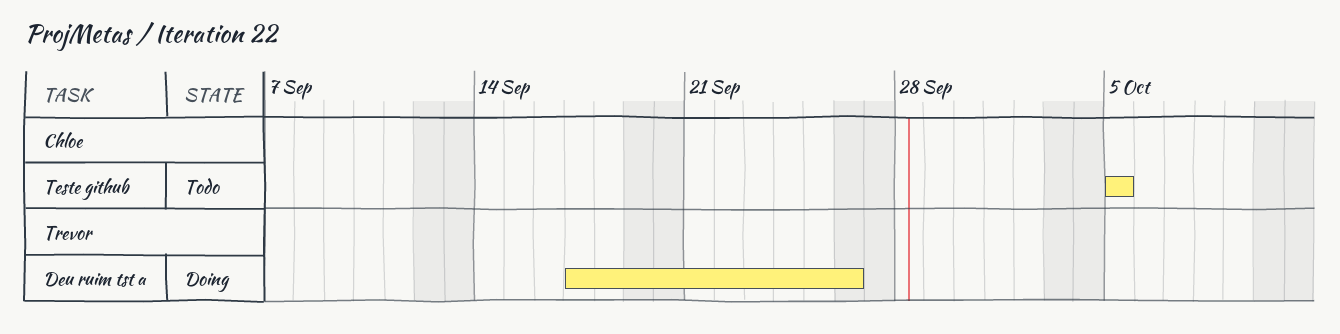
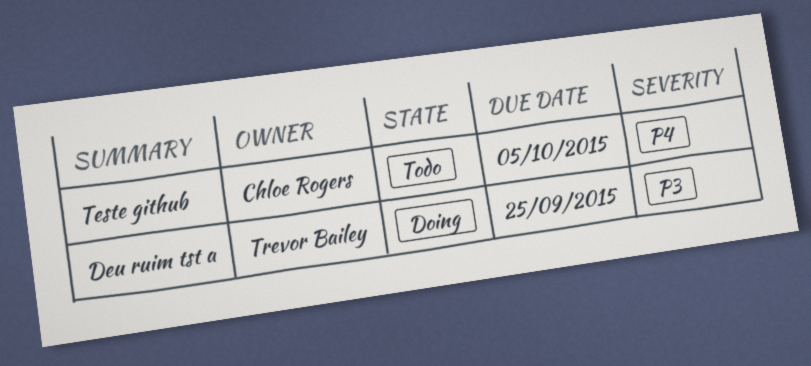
Deu ruim tst a, due: Sep 26 -> Sep 25

